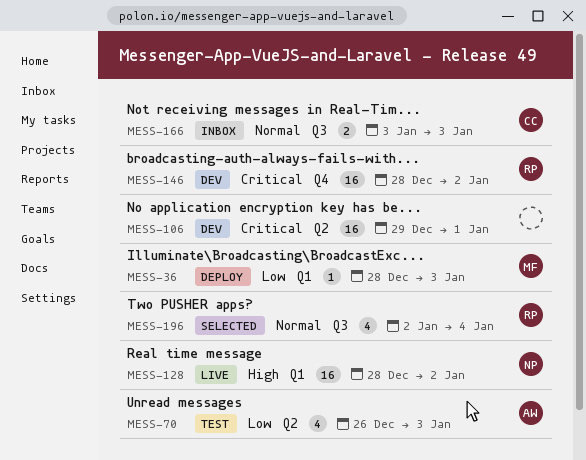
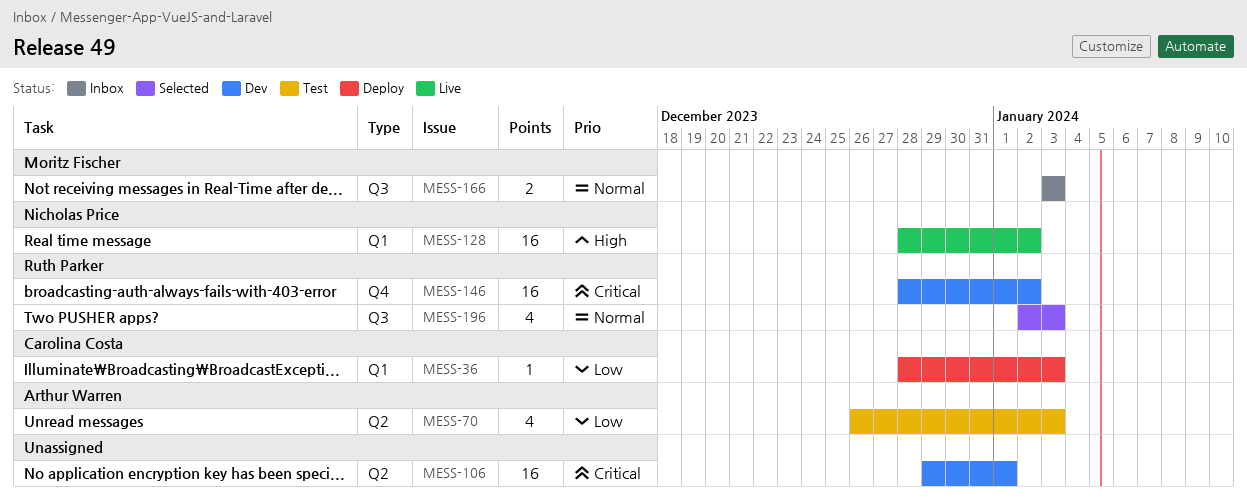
MESS-36, owner: Moritz Fischer -> Carolina Costa
MESS-166, owner: Carolina Costa -> Moritz Fischer
MESS-196, due: Jan 4 -> Jan 3

